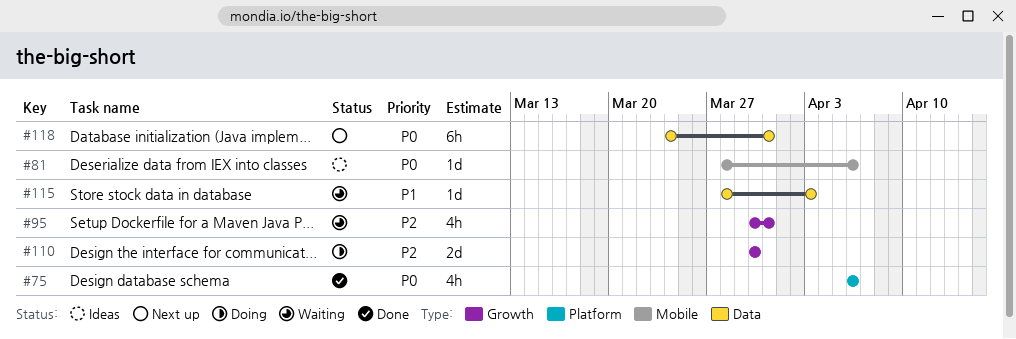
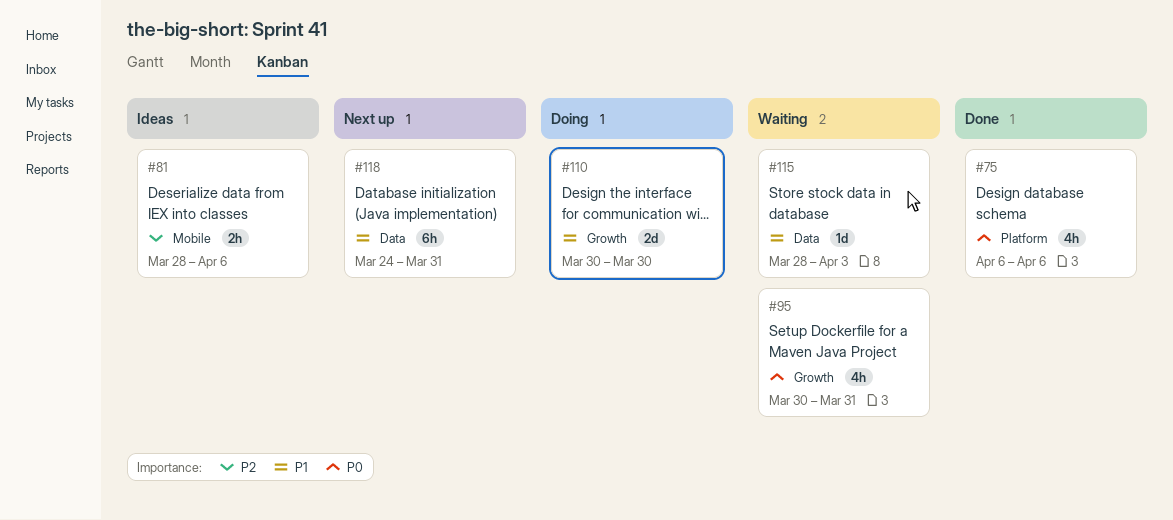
#81, priority: P0 -> P2
#81, estimate: 1d -> 2h
#95, priority: P2 -> P0
#110, priority: P2 -> P1
#118, priority: P0 -> P1

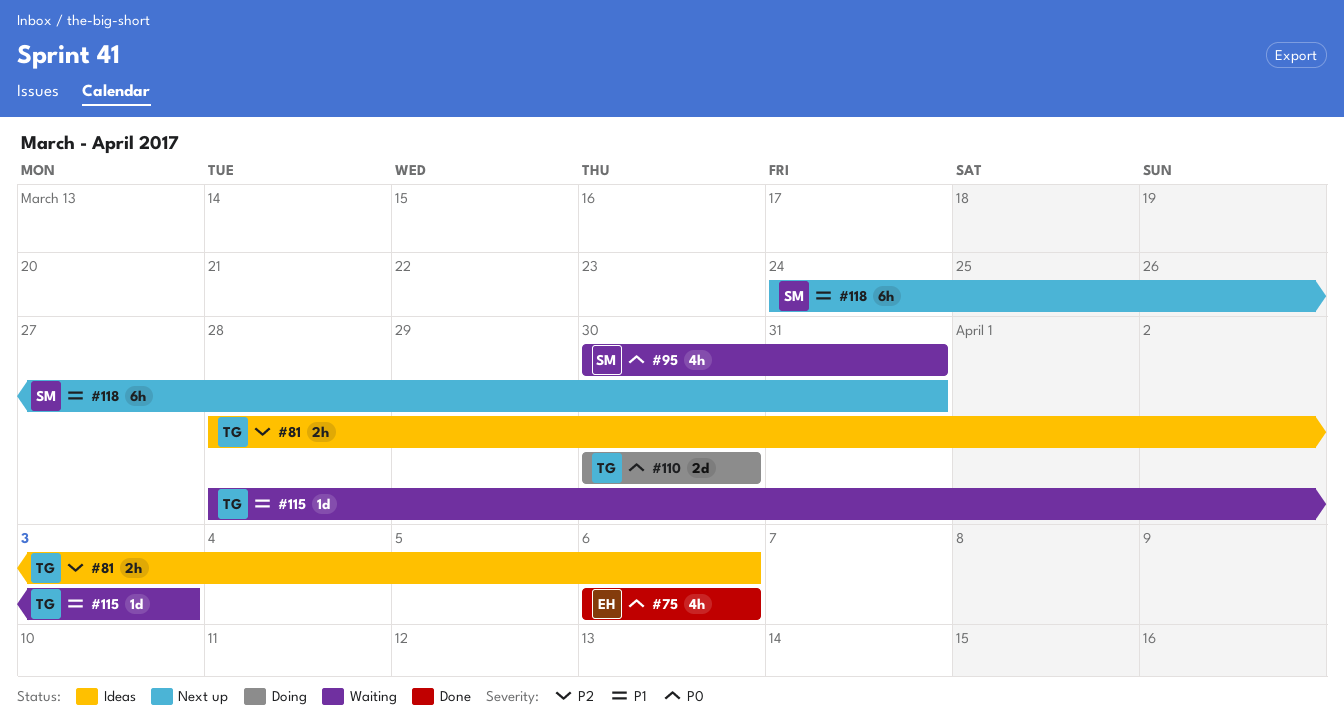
#110, priority: P1 -> P0

